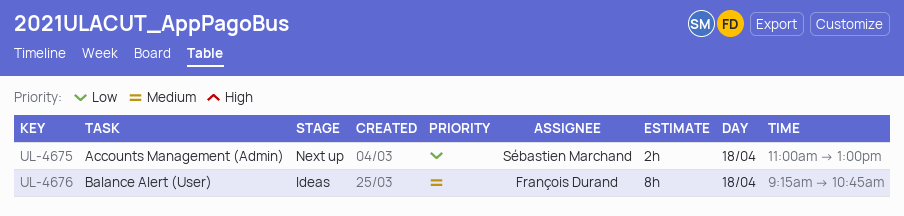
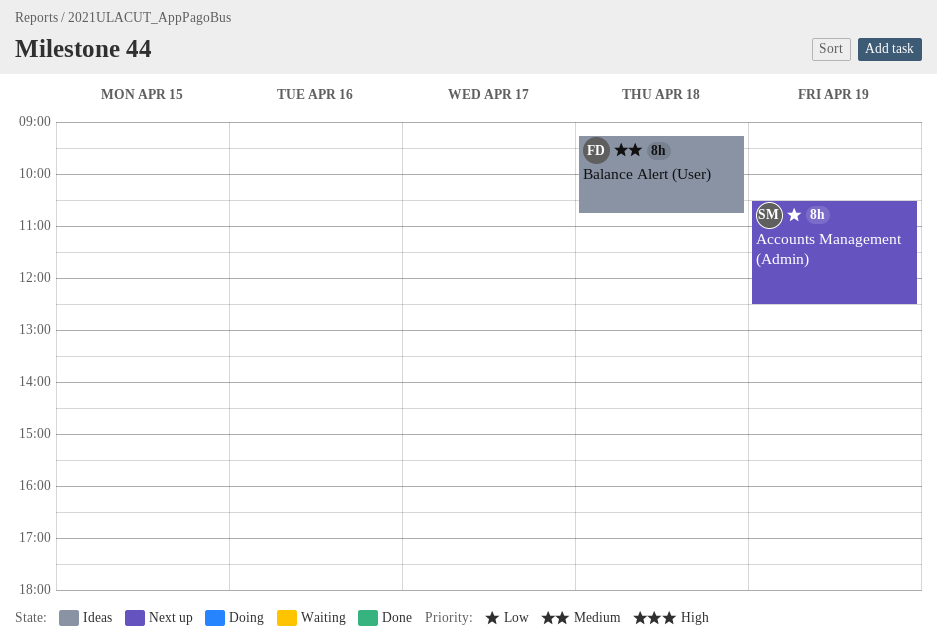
Accounts Management (Admin), estimate: 2h -> 8h
Accounts Management (Admin), day: Apr 18 -> Apr 19
Accounts Management (Admin), begins: 11:00 -> 10:30
Accounts Management (Admin), ends: 13:00 -> 12:30

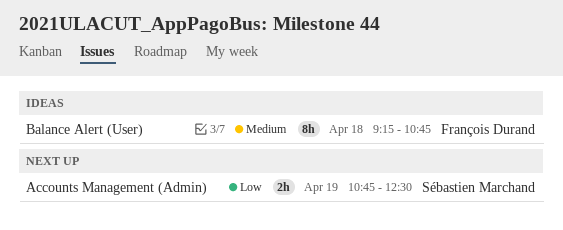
Accounts Management (Admin), estimate: 8h -> 2h
Accounts Management (Admin), begins: 10:30 -> 10:45

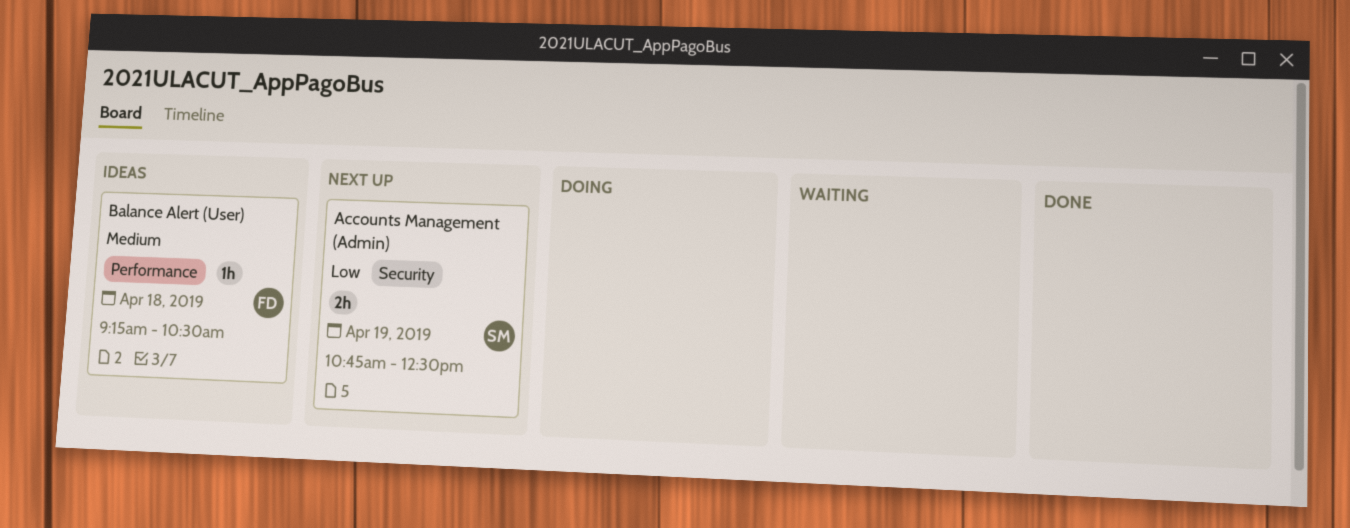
Balance Alert (User), estimate: 8h -> 1h
Balance Alert (User), ends: 10:45 -> 10:30

